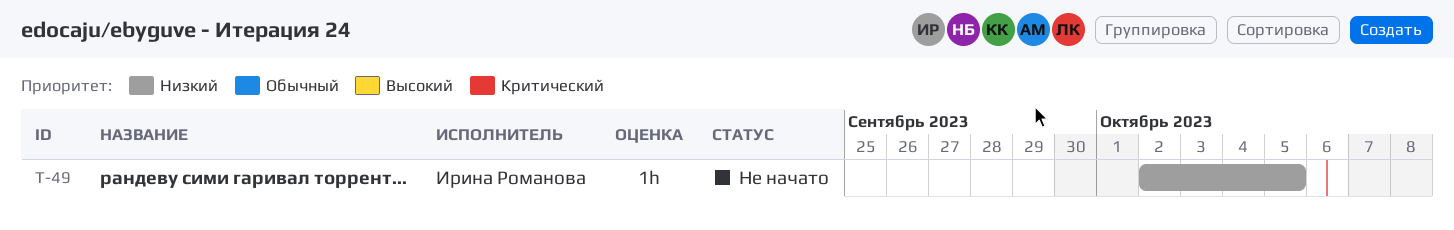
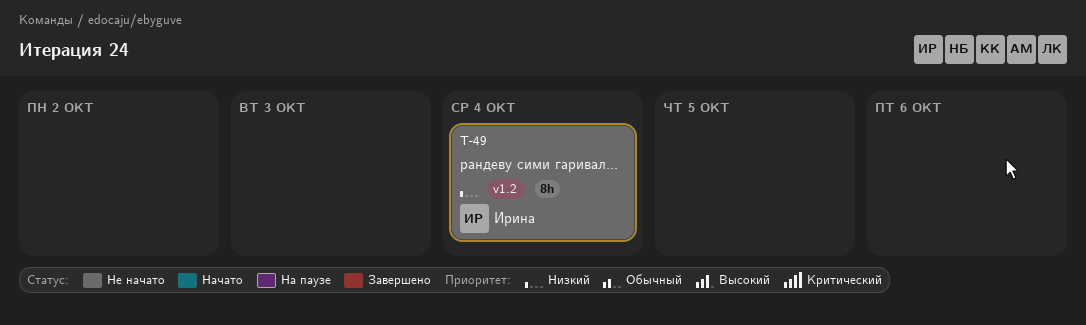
T-49, estimate: 1h -> 8h
T-49, due: Oct 5 -> Oct 4

